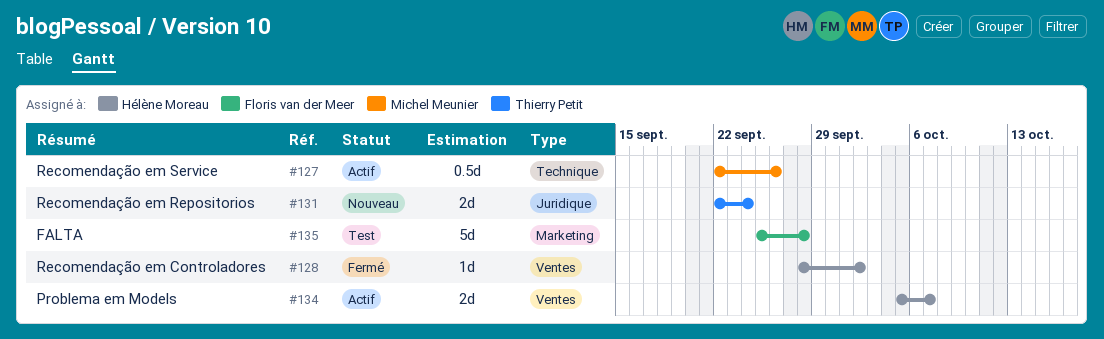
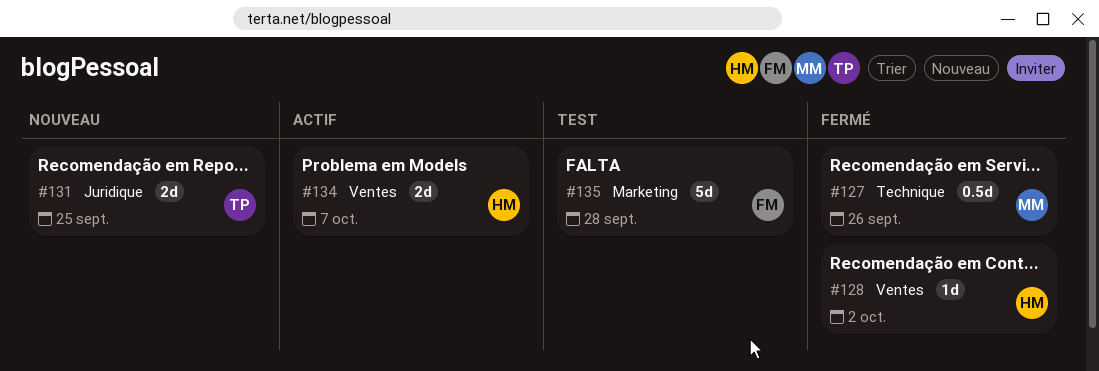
#127, status: Actif -> Fermé
#131, due: Sep 24 -> Sep 25

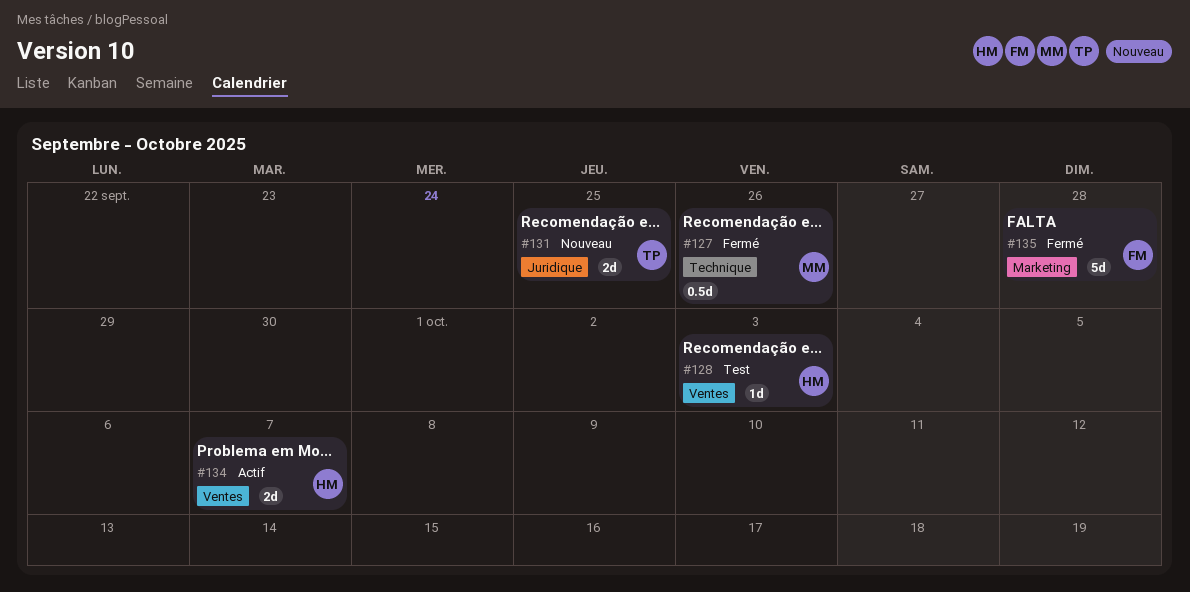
#128, status: Fermé -> Test
#128, due: Oct 2 -> Oct 3
#135, status: Test -> Fermé

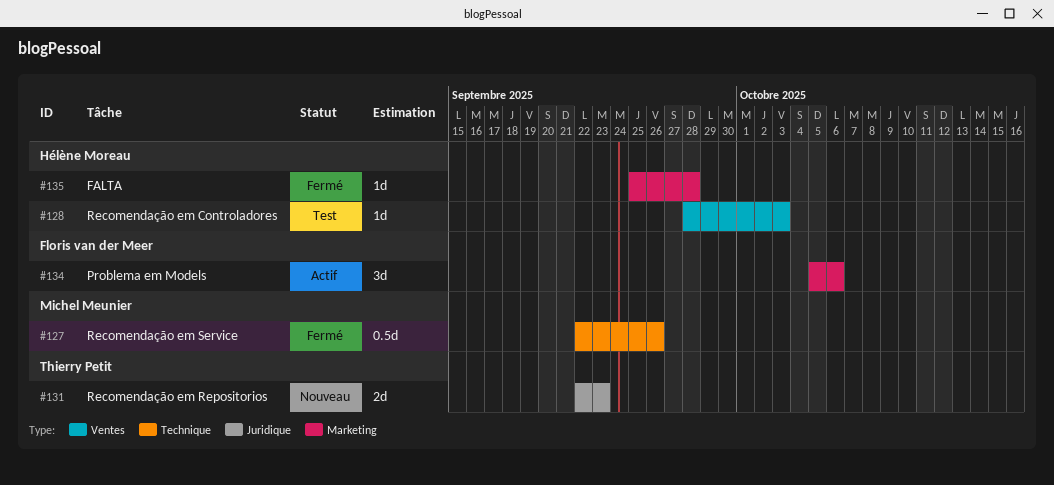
#131, due: Sep 25 -> Sep 23
#134, owner: Hélène Moreau -> Floris van der Meer
#134, label: Ventes -> Marketing
#134, estimate: 2d -> 3d
#134, due: Oct 7 -> Oct 6
#135, owner: Floris van der Meer -> Hélène Moreau
#135, estimate: 5d -> 1d

